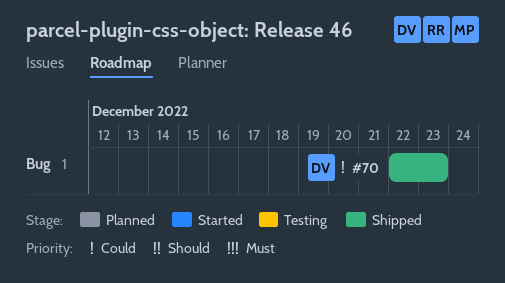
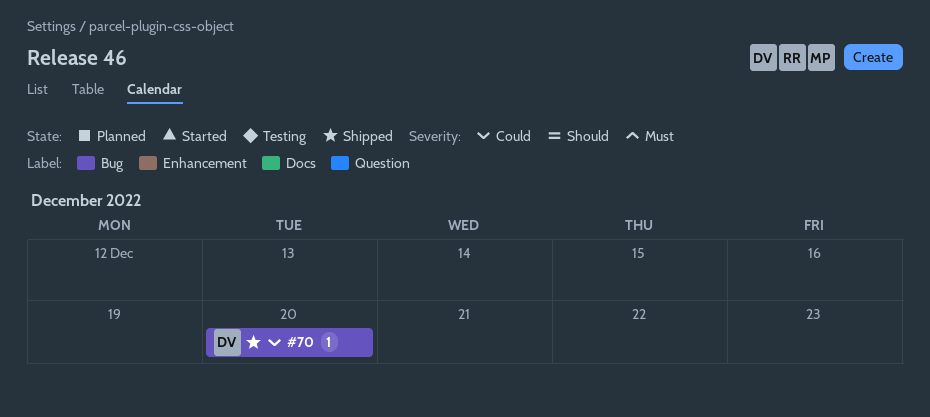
#70, start: Dec 22 -> Dec 20
#70, due: Dec 23 -> Dec 20

